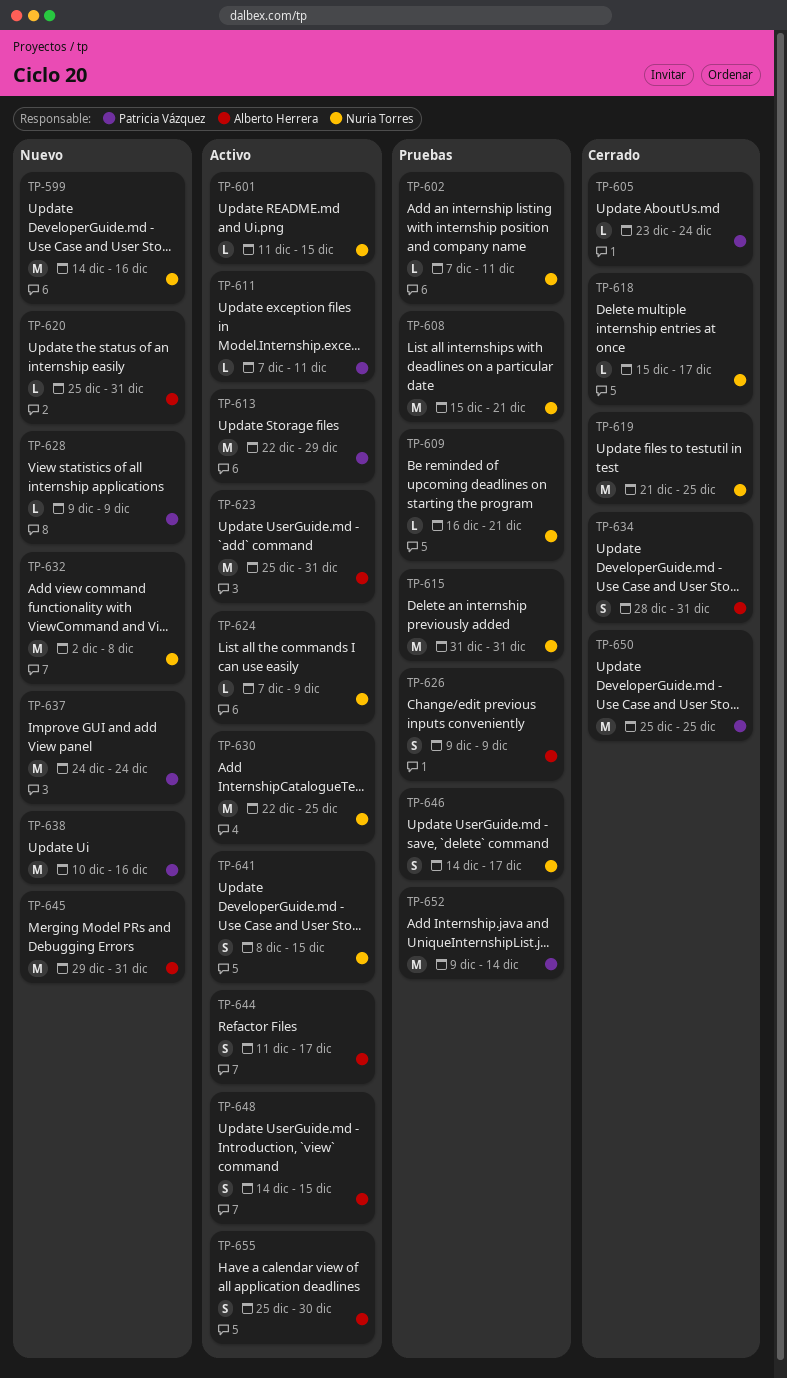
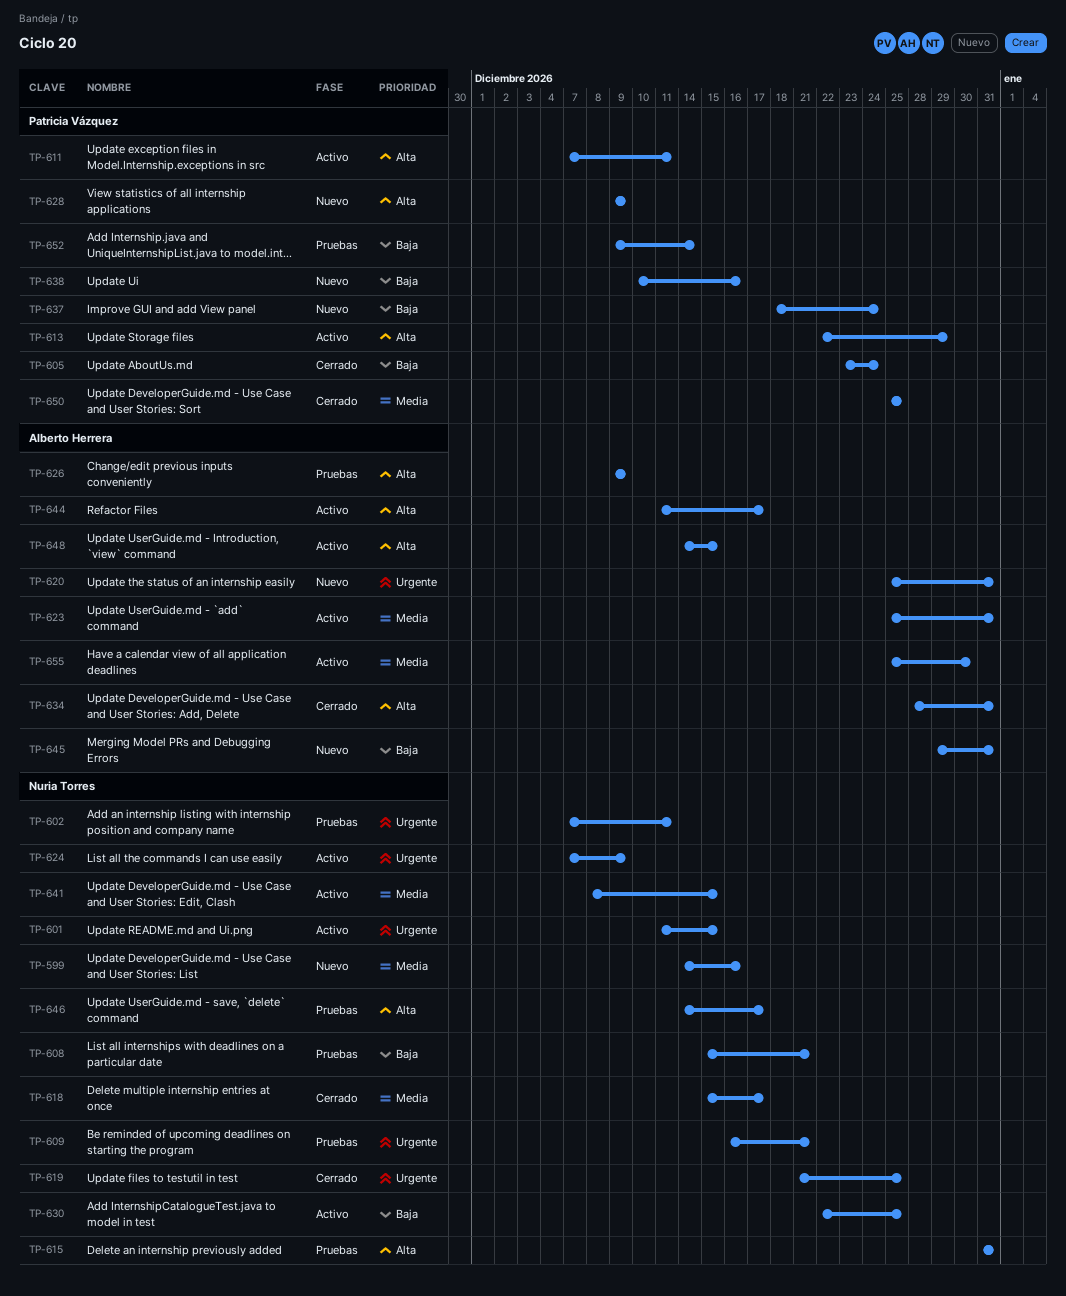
TP-632: present -> none
TP-637, start: Dec 24 -> Dec 18

